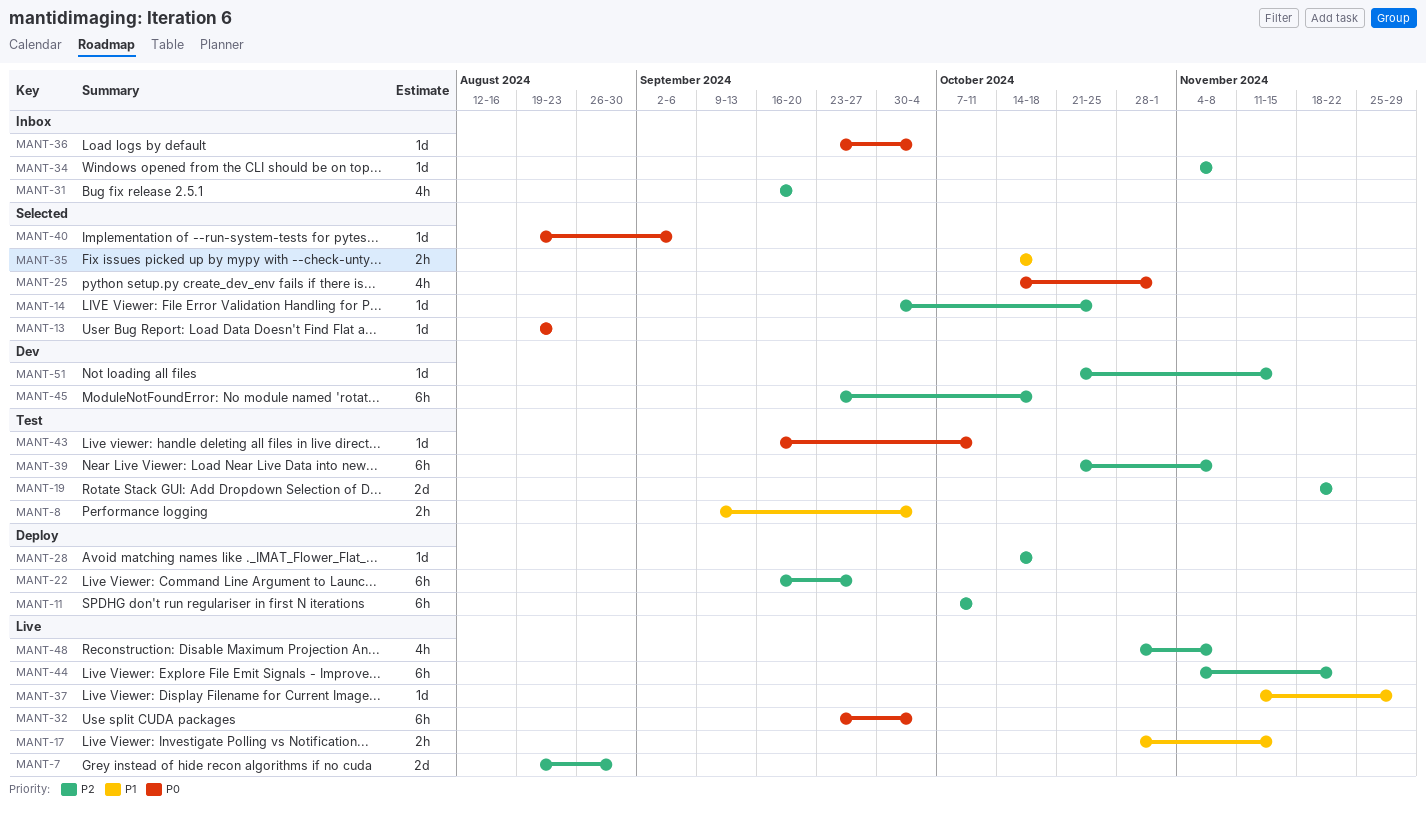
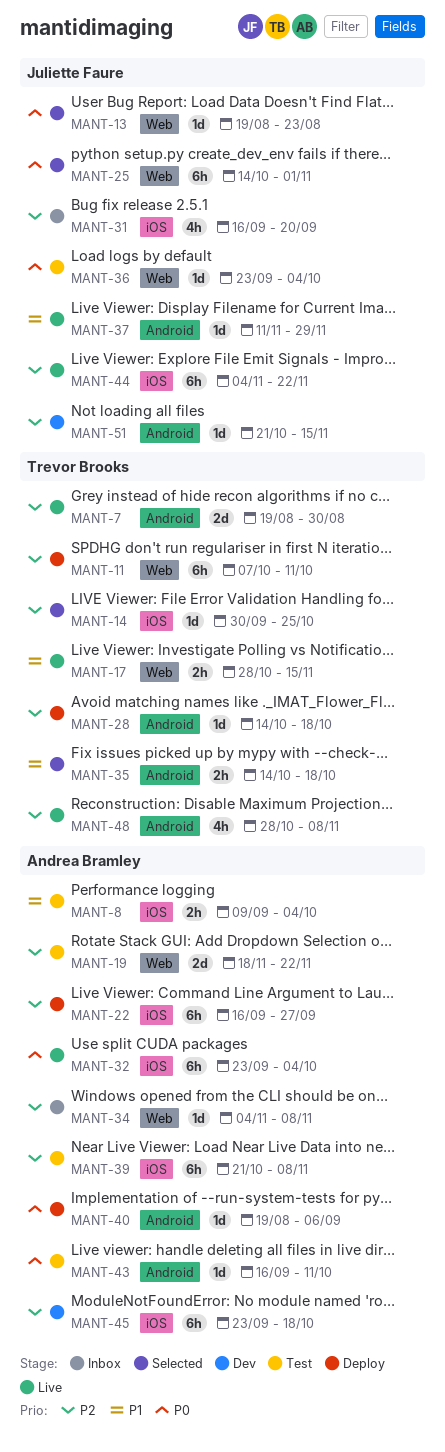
MANT-25, estimate: 4h -> 6h
MANT-36, status: Inbox -> Test
MANT-40, status: Selected -> Deploy

